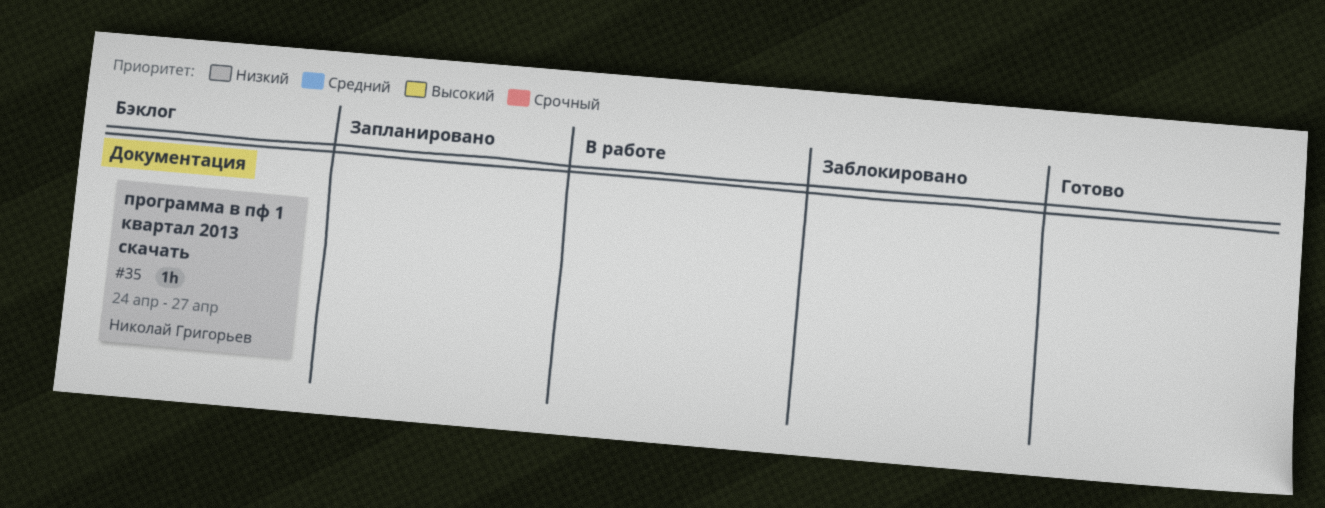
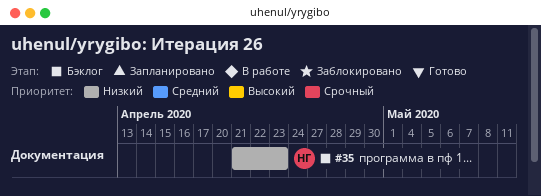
#35, start: Apr 24 -> Apr 21
#35, due: Apr 27 -> Apr 23

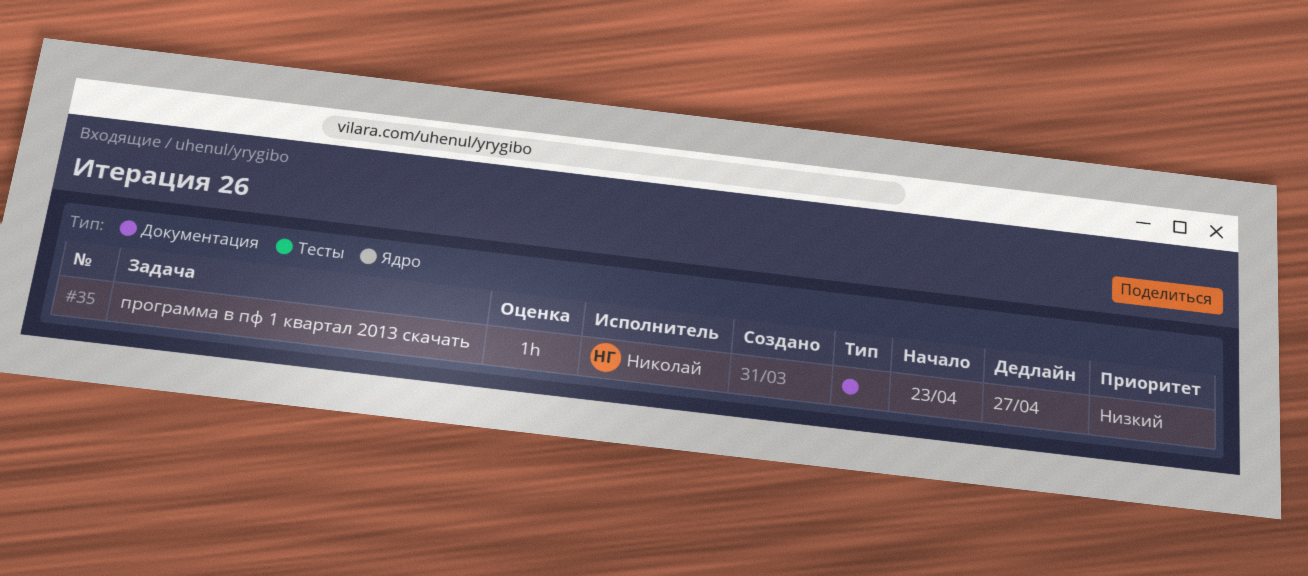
#35, start: Apr 21 -> Apr 23
#35, due: Apr 23 -> Apr 27

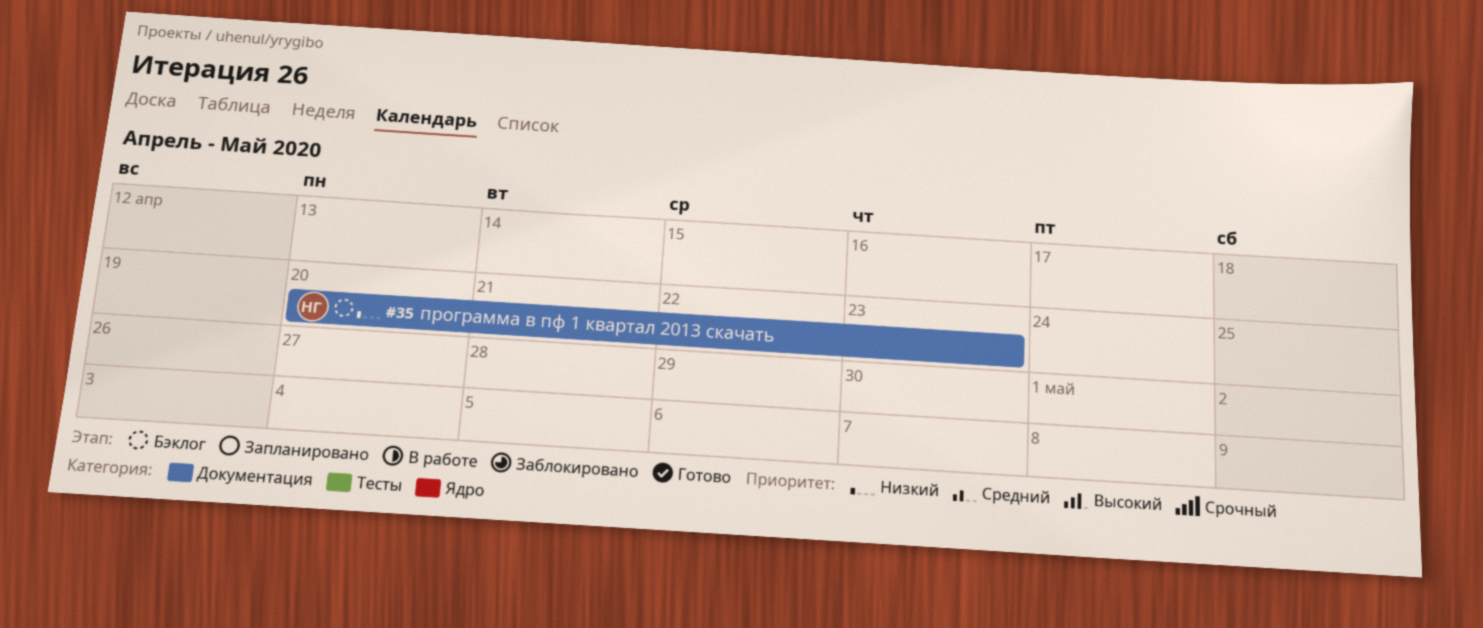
#35, start: Apr 23 -> Apr 20
#35, due: Apr 27 -> Apr 23

